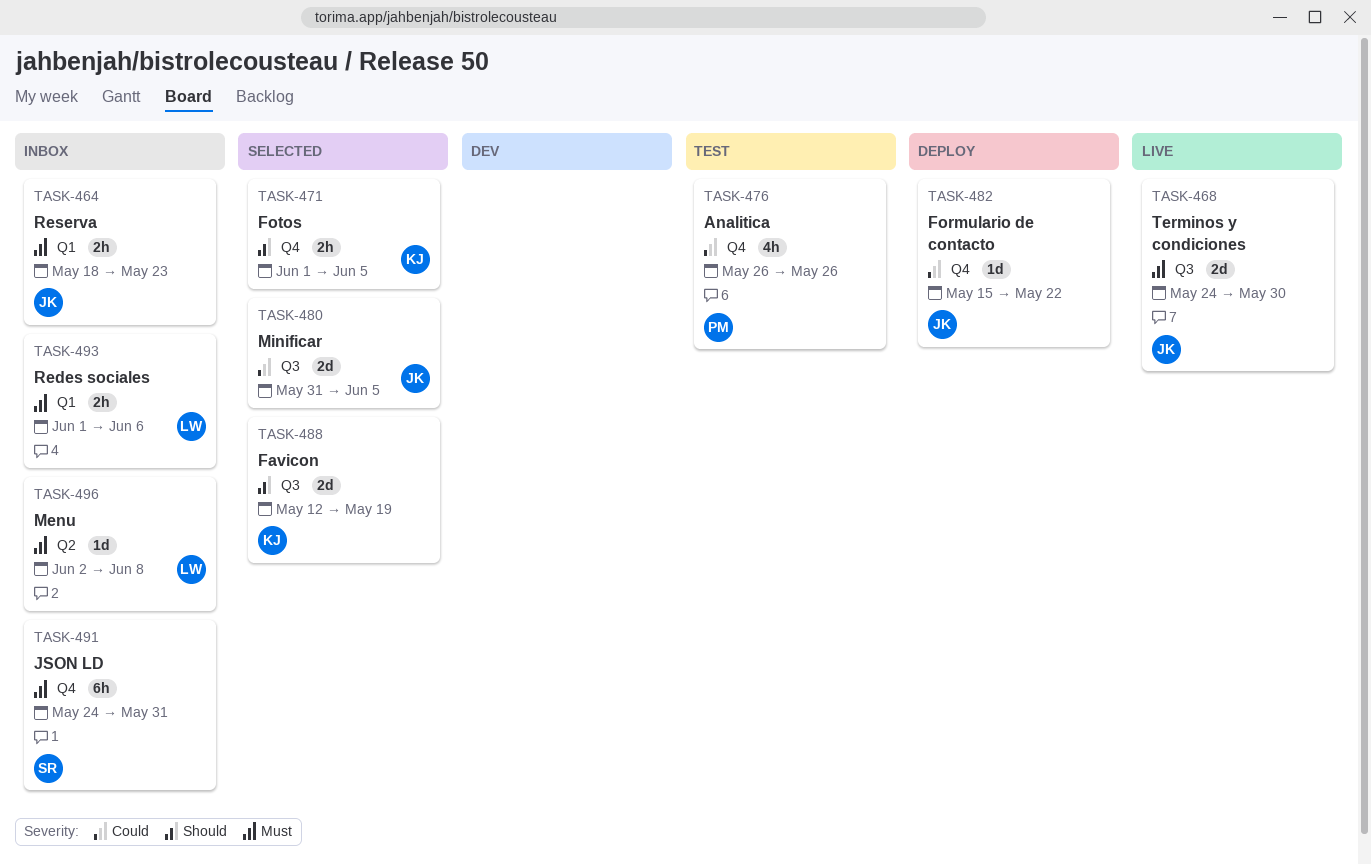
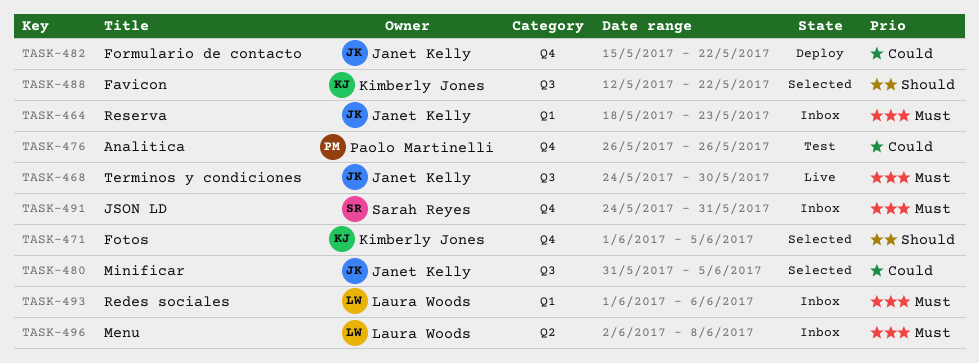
TASK-488, due: May 19 -> May 22

